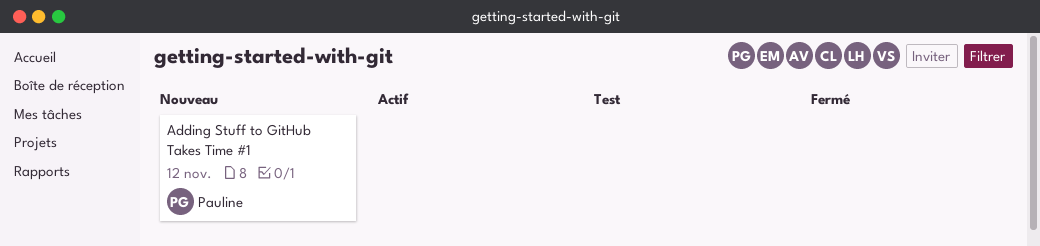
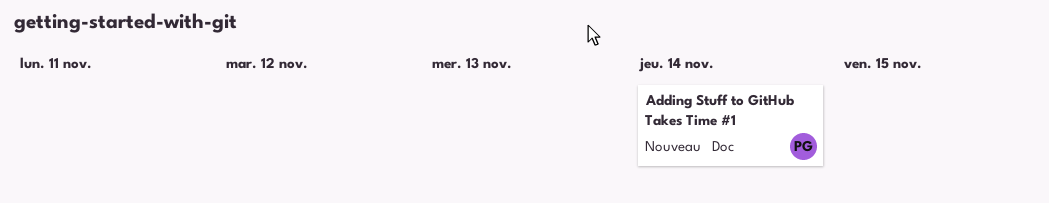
Adding Stuff to GitHub Takes Time #1, due: Nov 12 -> Nov 14

